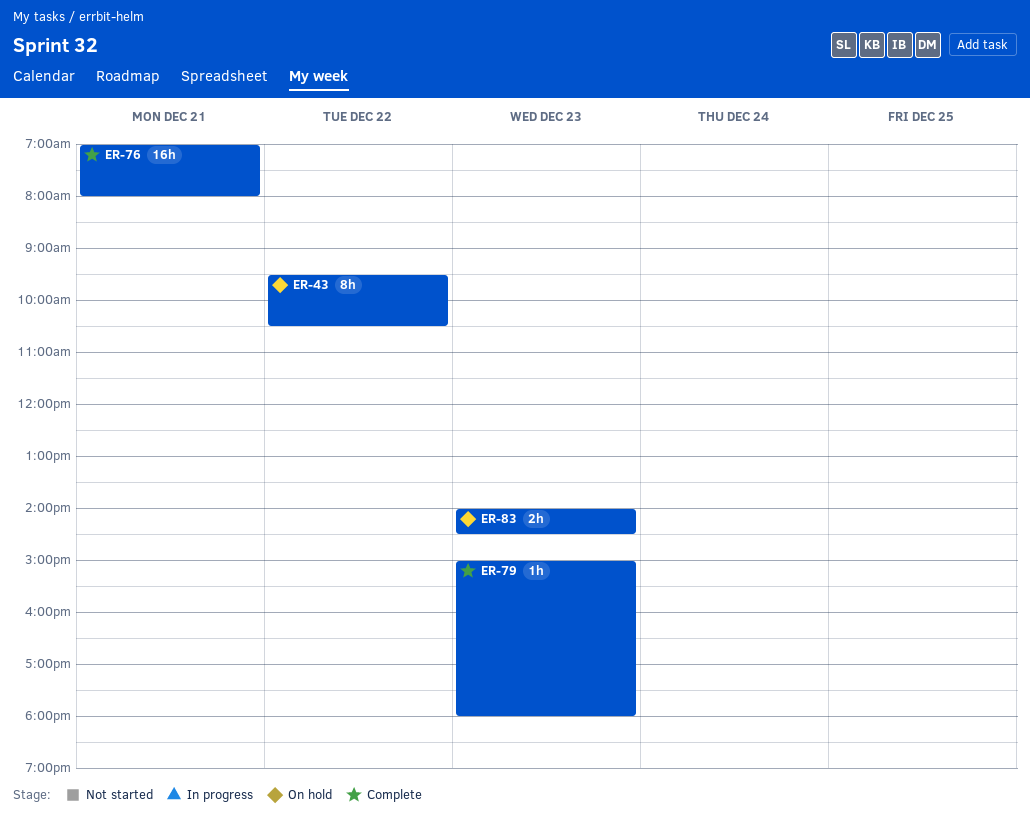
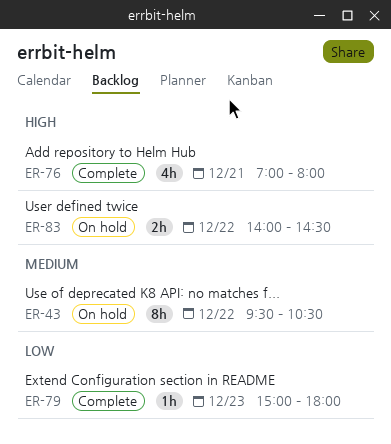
ER-76, estimate: 16h -> 4h
ER-83, day: Dec 23 -> Dec 22

